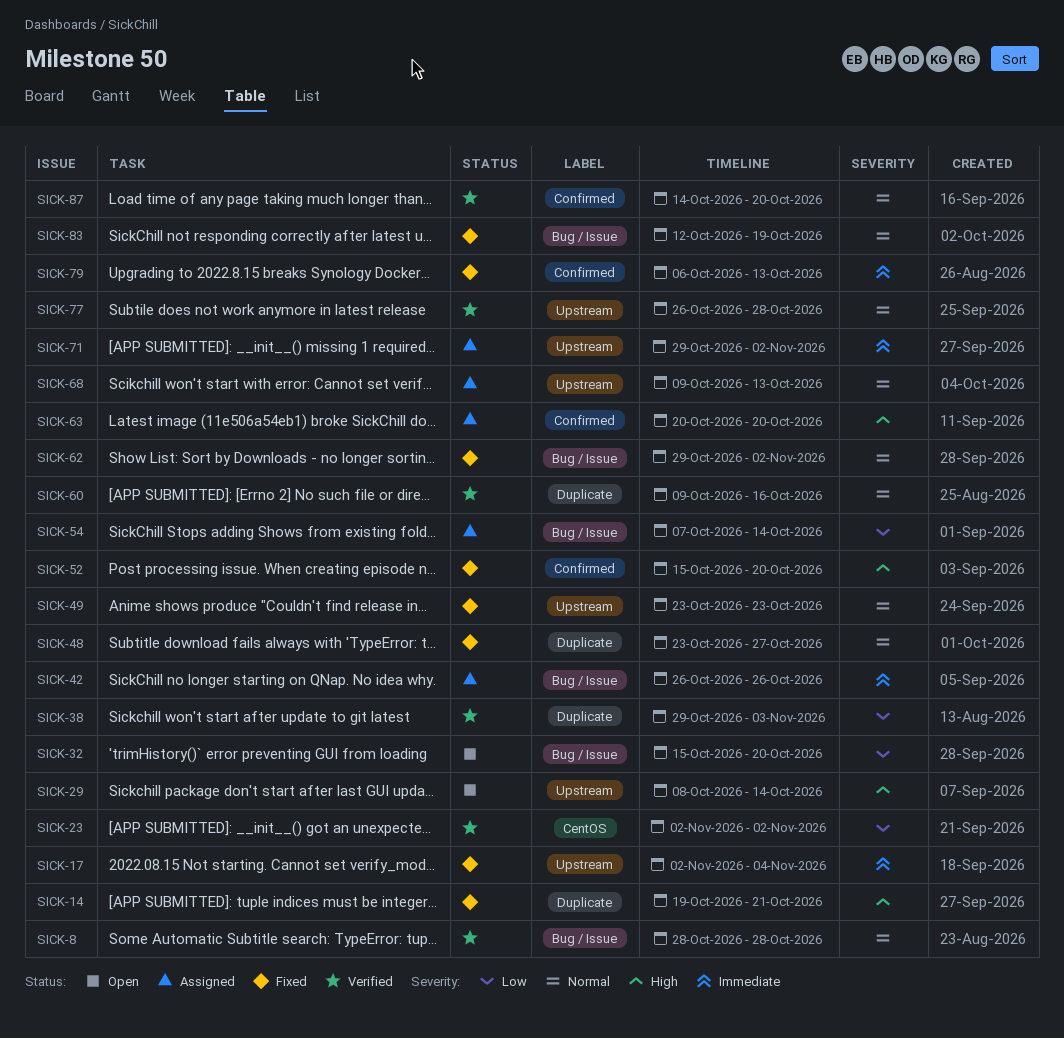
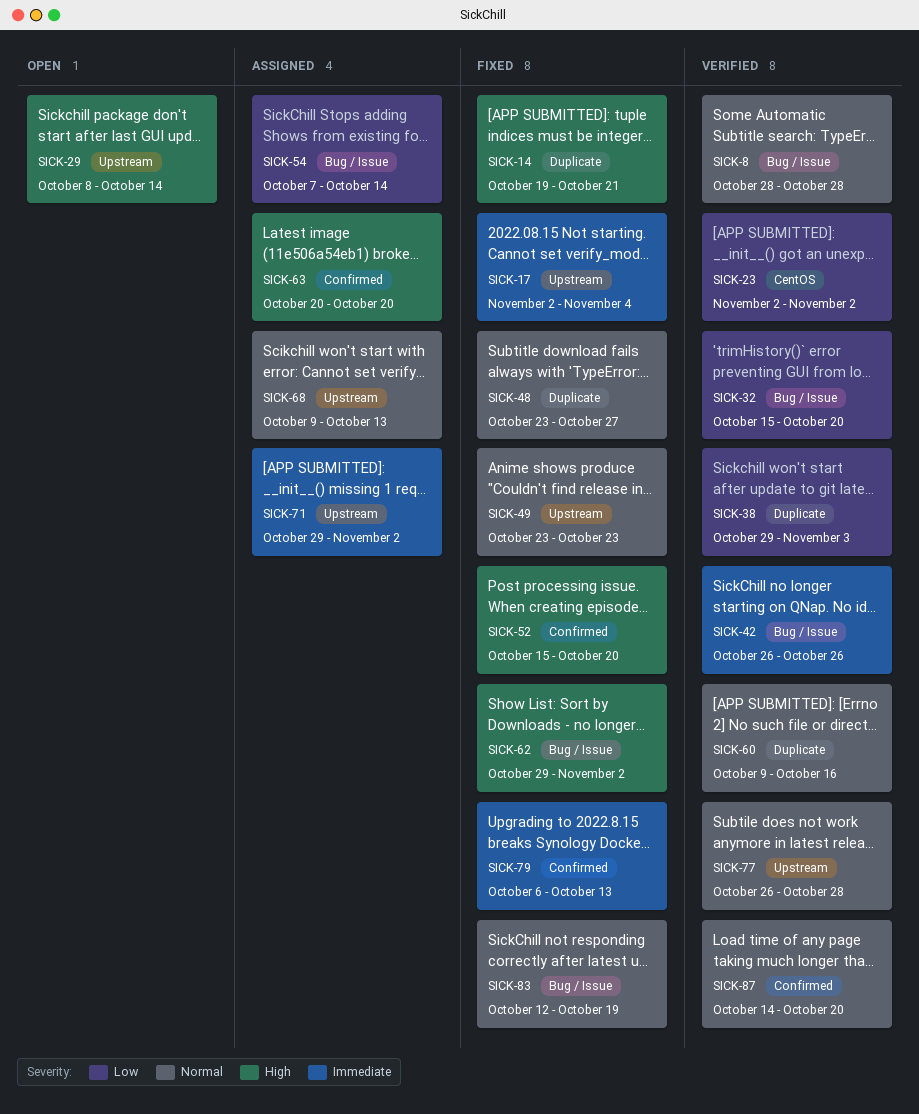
SICK-32, status: Open -> Verified
SICK-42, status: Assigned -> Verified
SICK-62, priority: Normal -> High

